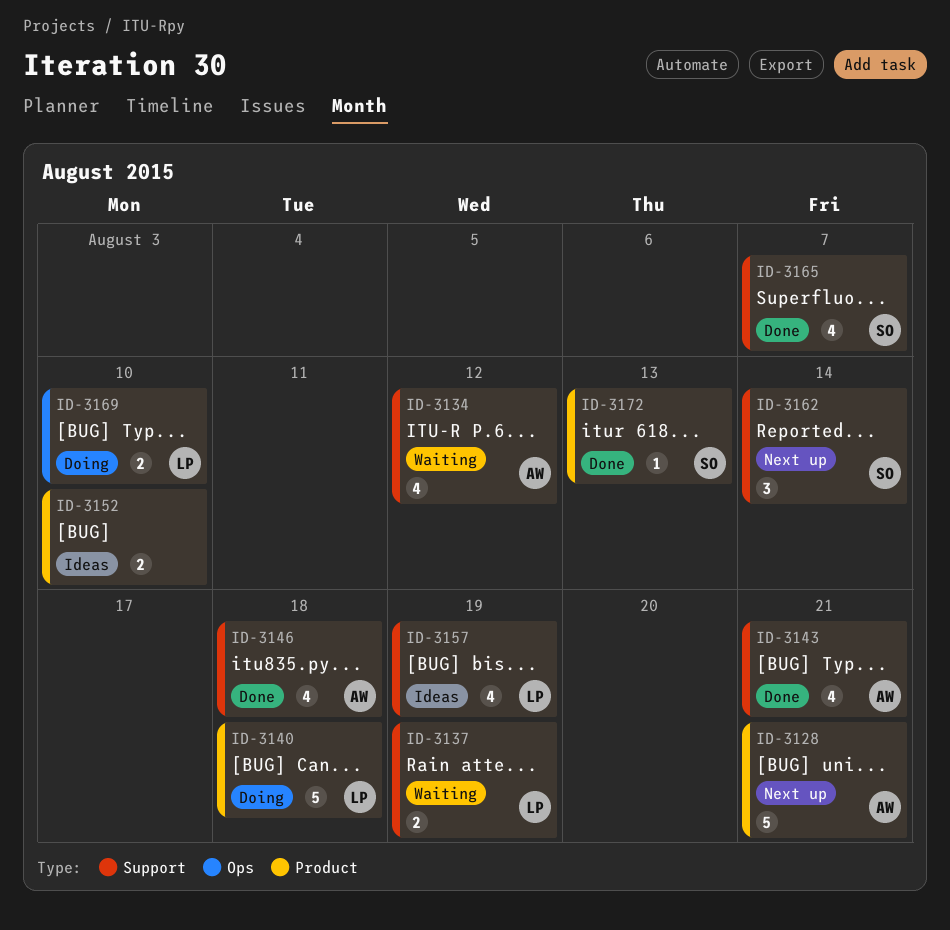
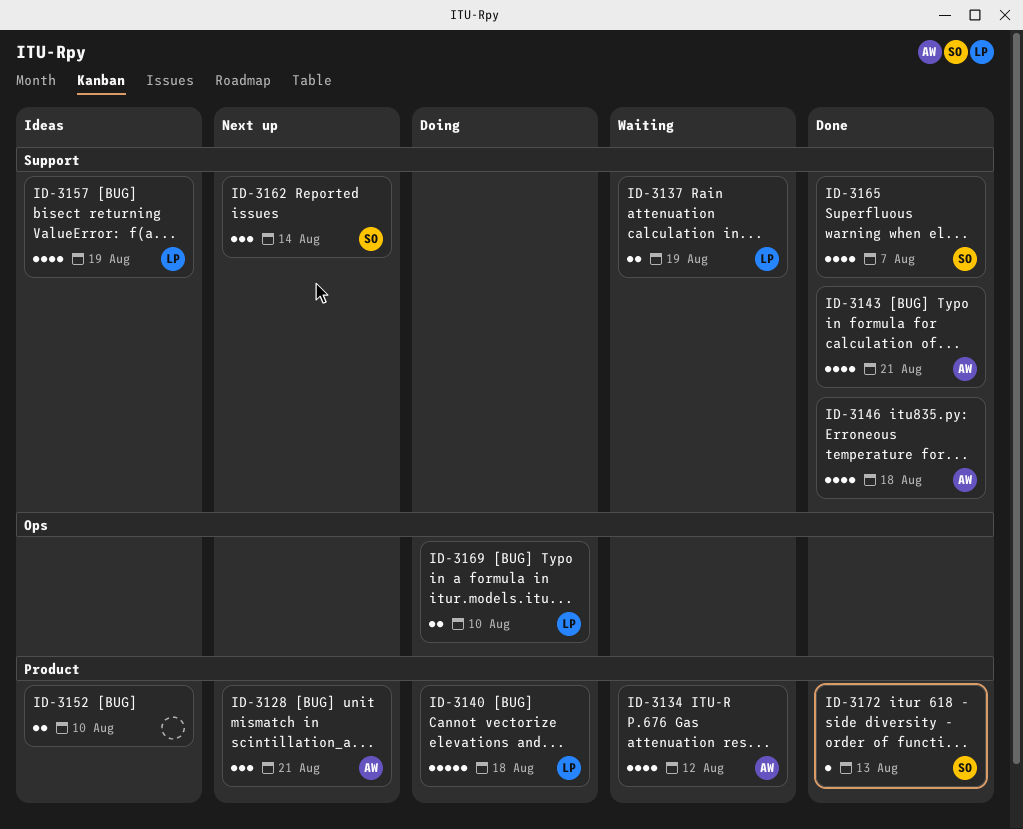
ID-3128, estimate: 5 -> 3
ID-3134, label: Support -> Product

